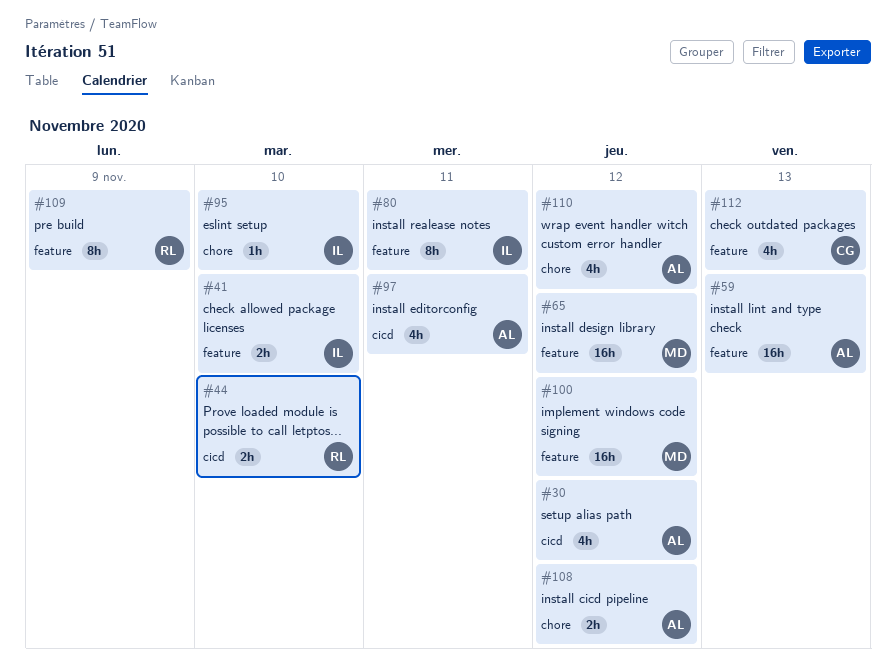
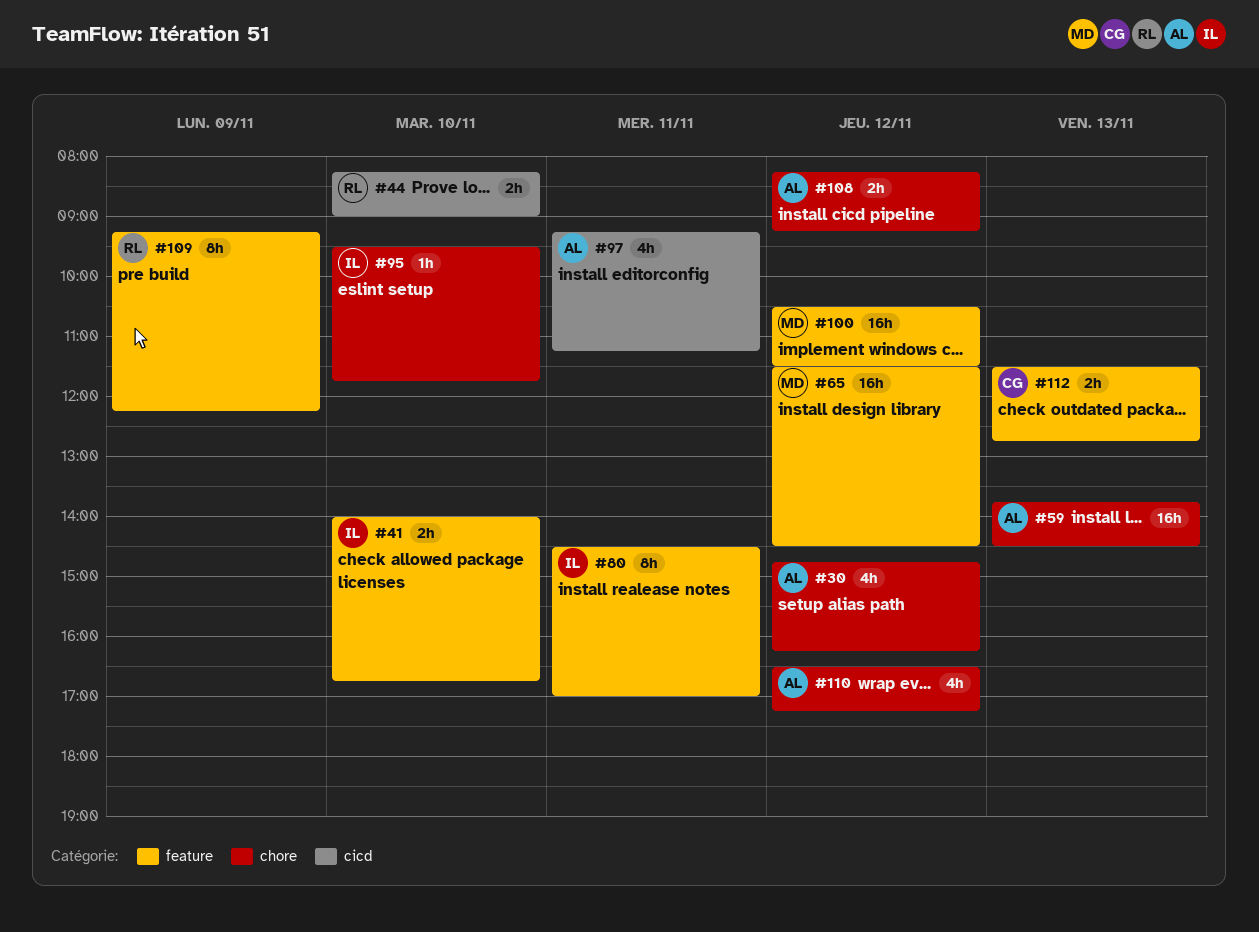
#30, label: cicd -> chore
#59, label: feature -> chore
#112, estimate: 4h -> 2h

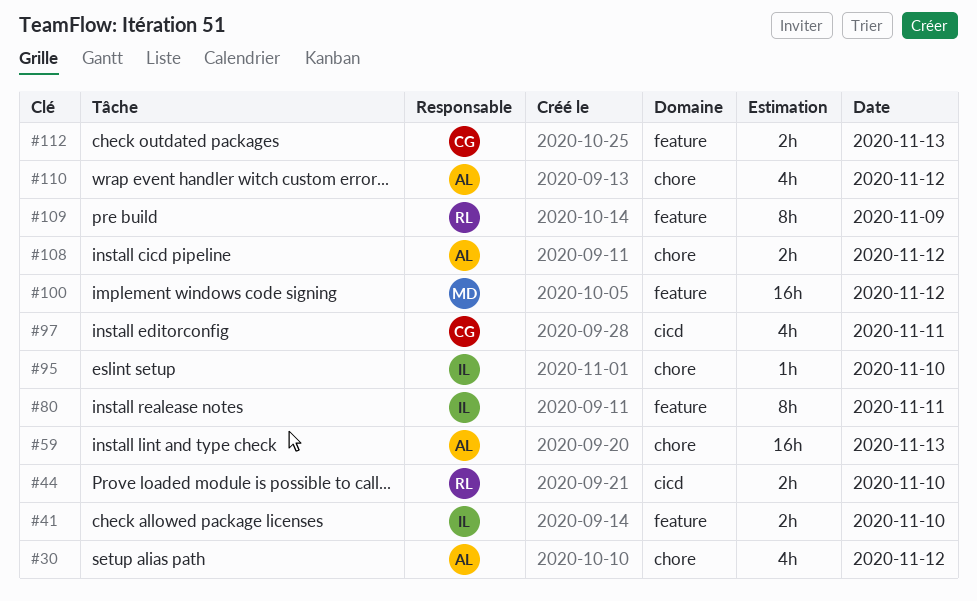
#65: present -> none
#97, owner: AL -> CG

